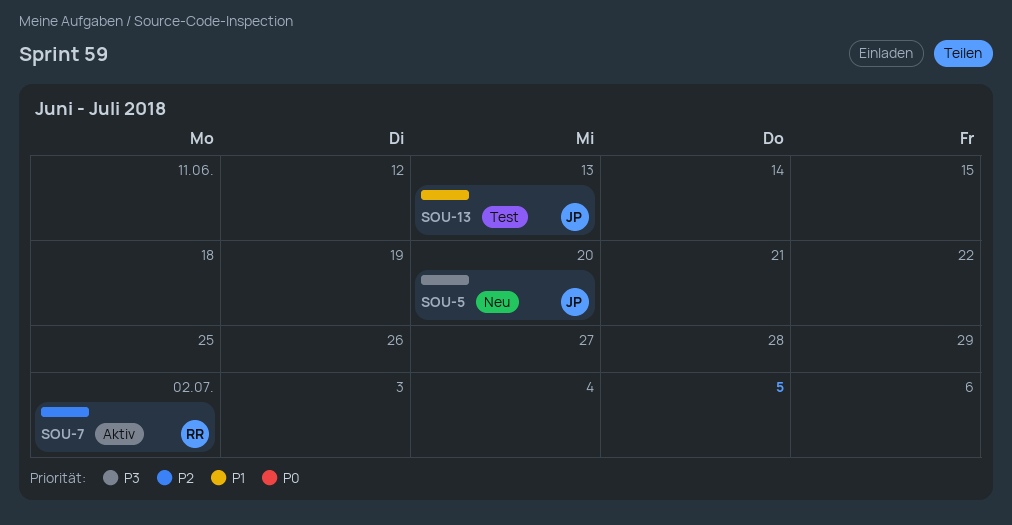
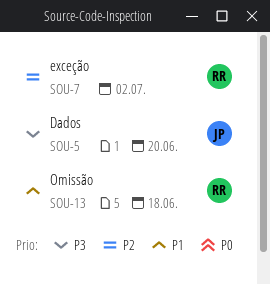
SOU-13, owner: JP -> RR
SOU-13, due: Jun 13 -> Jun 18

